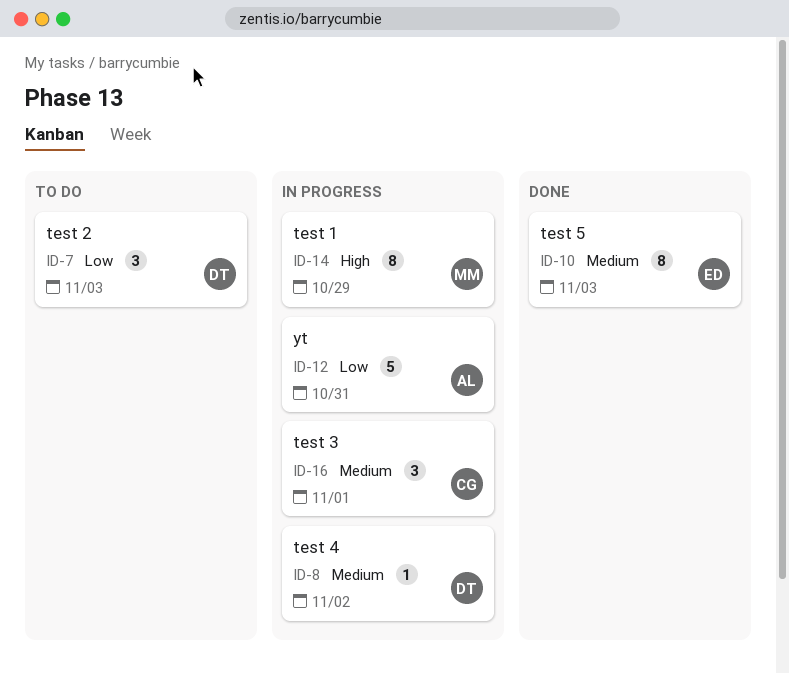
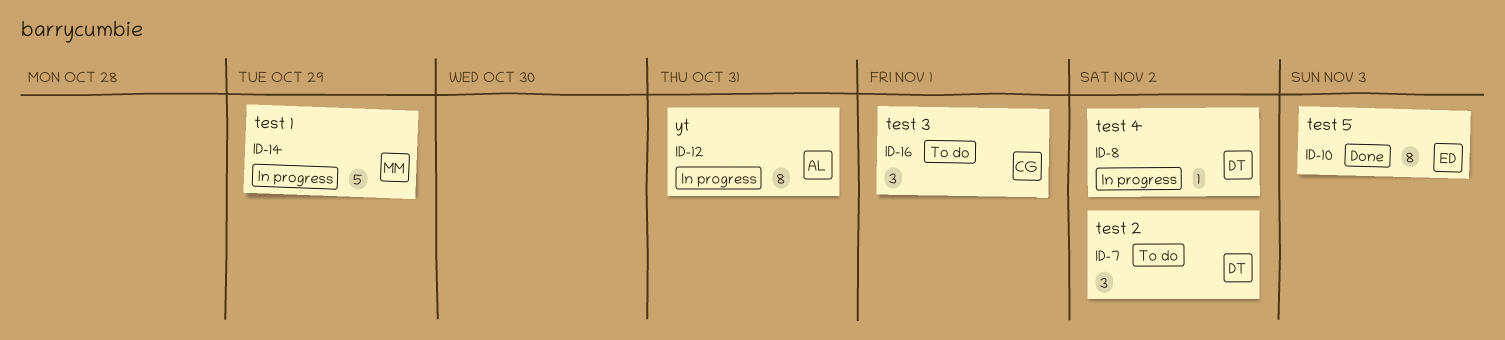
ID-7, due: Nov 3 -> Nov 2
ID-12, estimate: 5 -> 8
ID-14, estimate: 8 -> 5
ID-16, status: In progress -> To do

